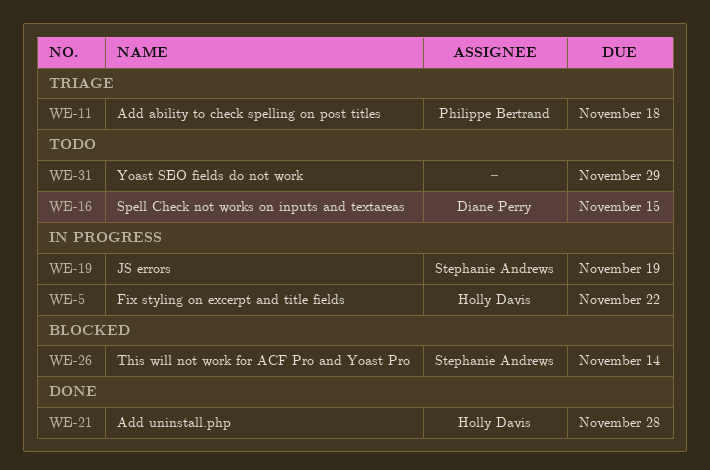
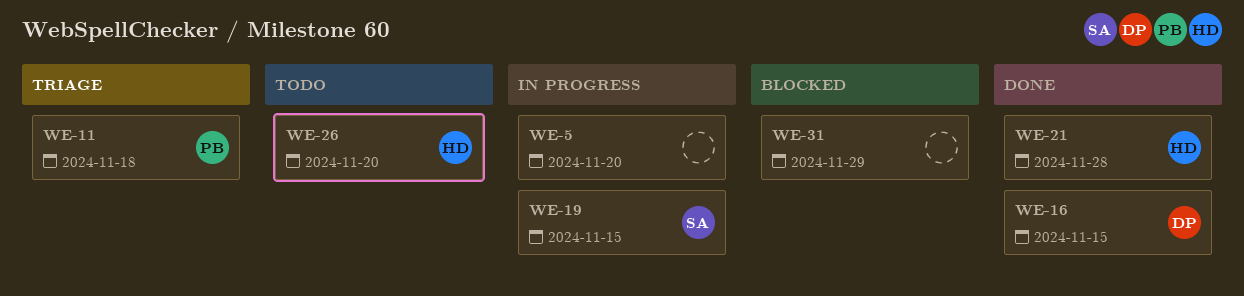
WE-5, owner: Holly Davis -> none
WE-5, due: Nov 22 -> Nov 20
WE-16, status: Todo -> Done
WE-19, due: Nov 19 -> Nov 15
WE-26, status: Blocked -> Todo
WE-26, owner: Stephanie Andrews -> Holly Davis
WE-26, due: Nov 14 -> Nov 20
WE-31, status: Todo -> Blocked

